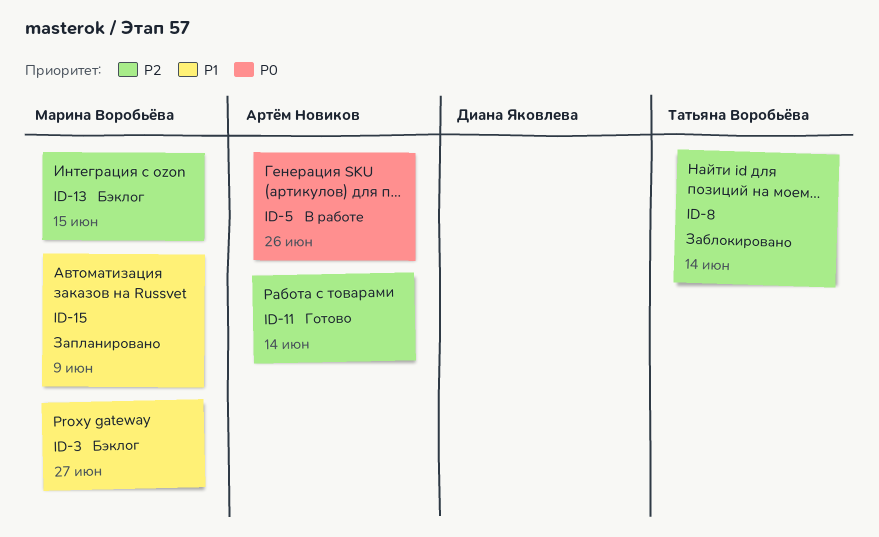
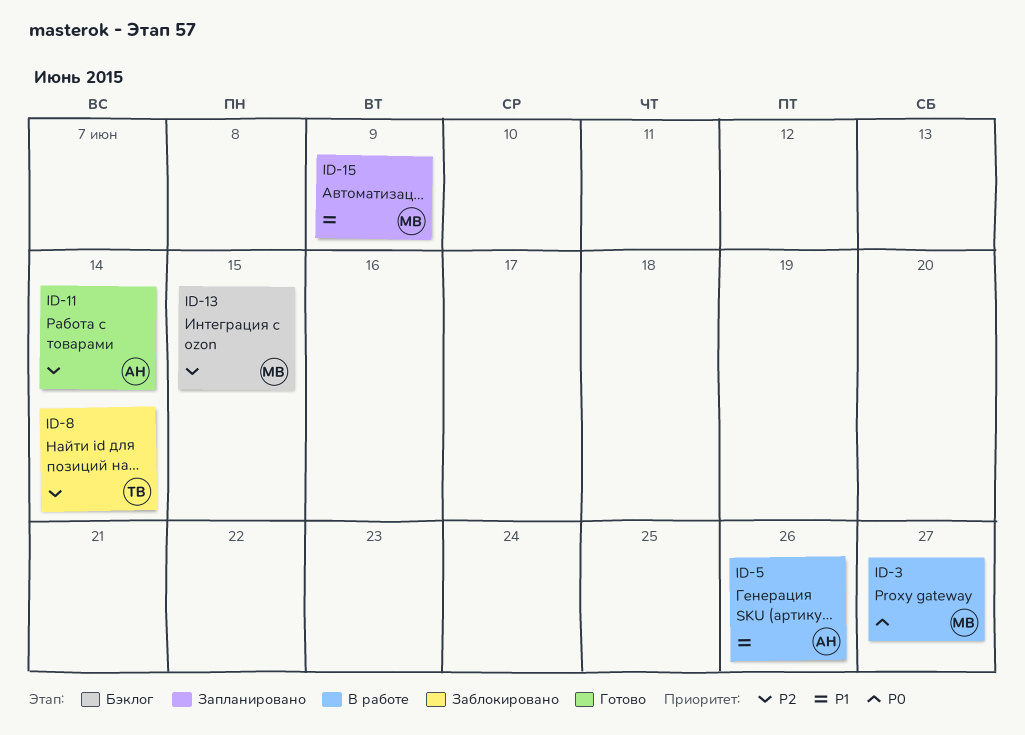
ID-3, status: Бэклог -> В работе
ID-3, priority: P1 -> P0
ID-5, priority: P0 -> P1

